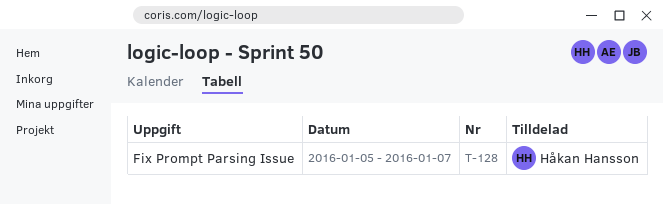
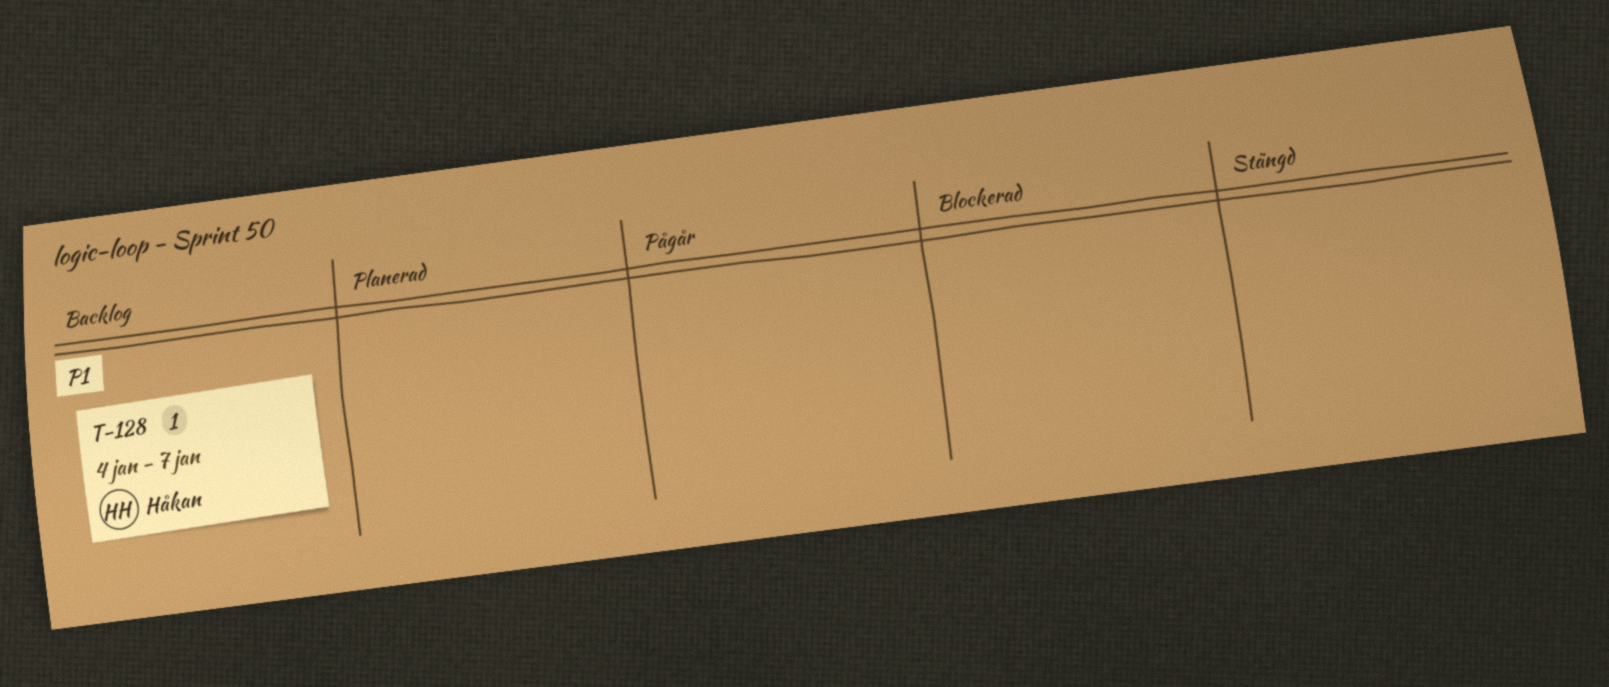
T-128, start: Jan 5 -> Jan 4

